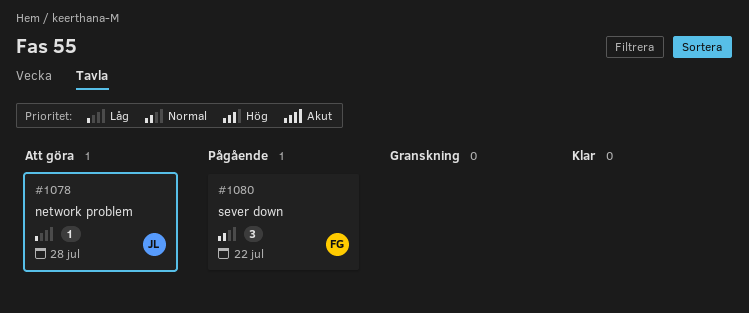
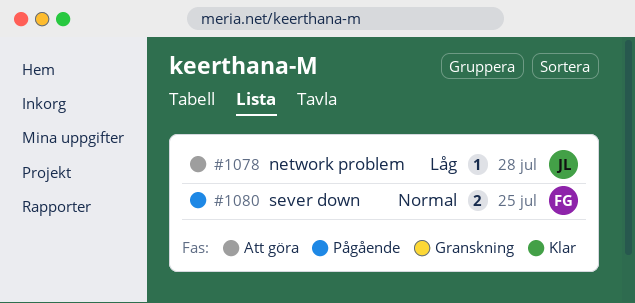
#1080, estimate: 3 -> 2
#1080, due: Jul 22 -> Jul 25

